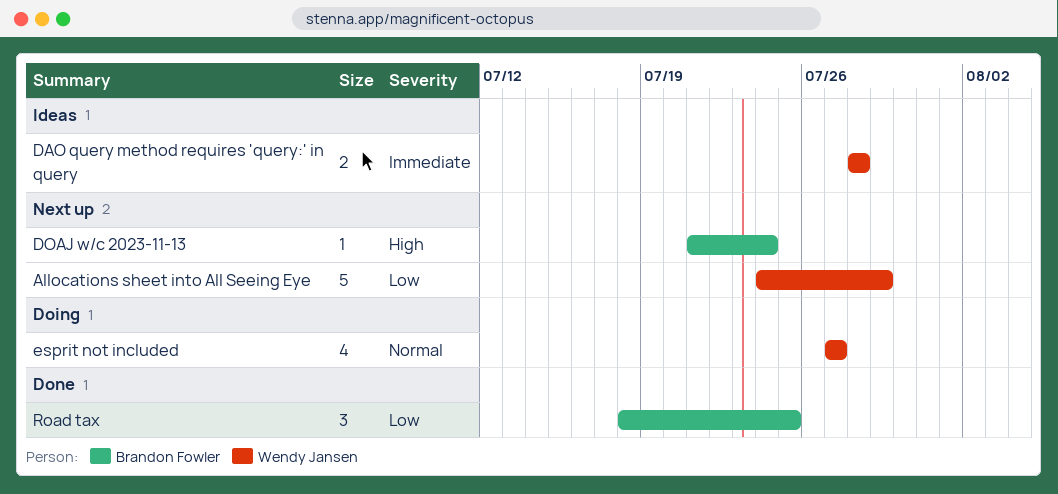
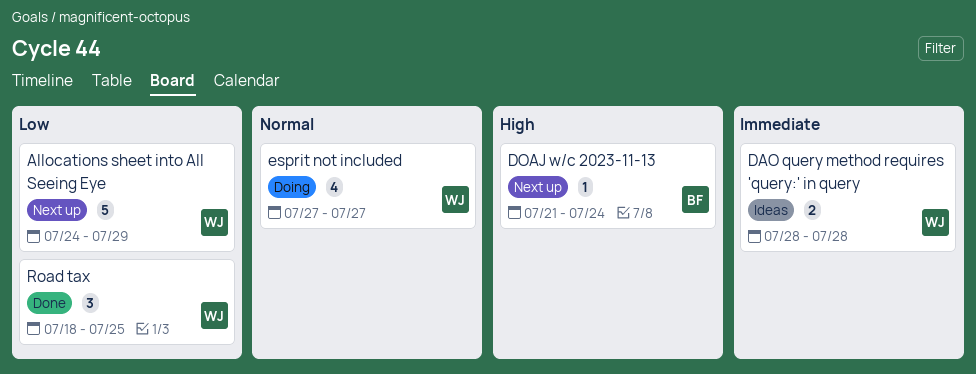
Road tax, owner: Brandon Fowler -> Wendy Jansen

